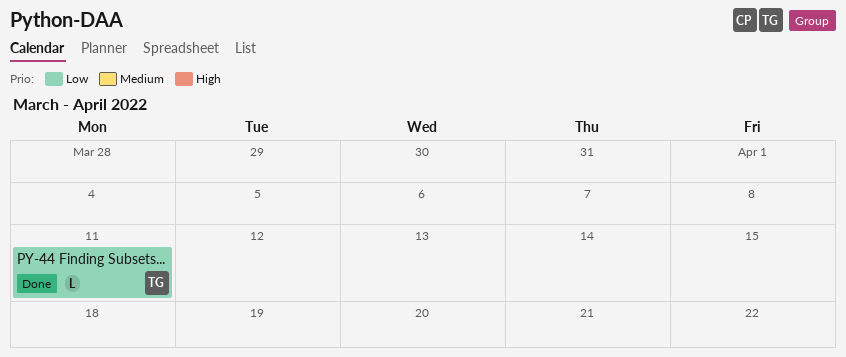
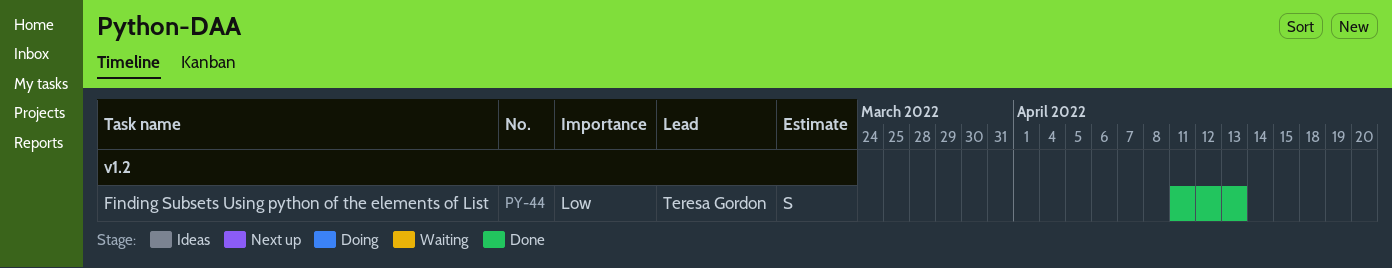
PY-44, estimate: L -> S
PY-44, due: Apr 11 -> Apr 13

